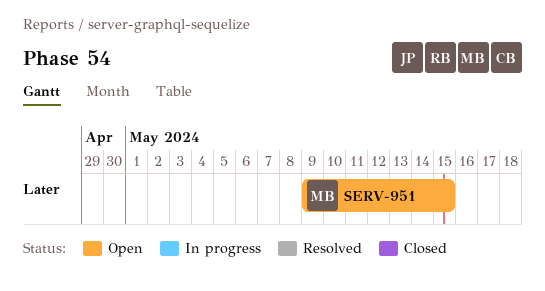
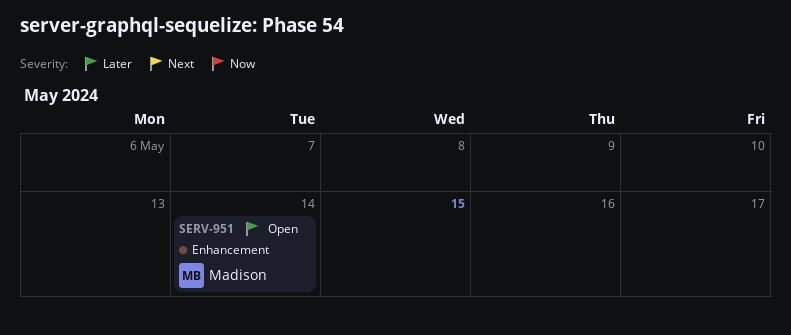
SERV-951, due: May 15 -> May 14

